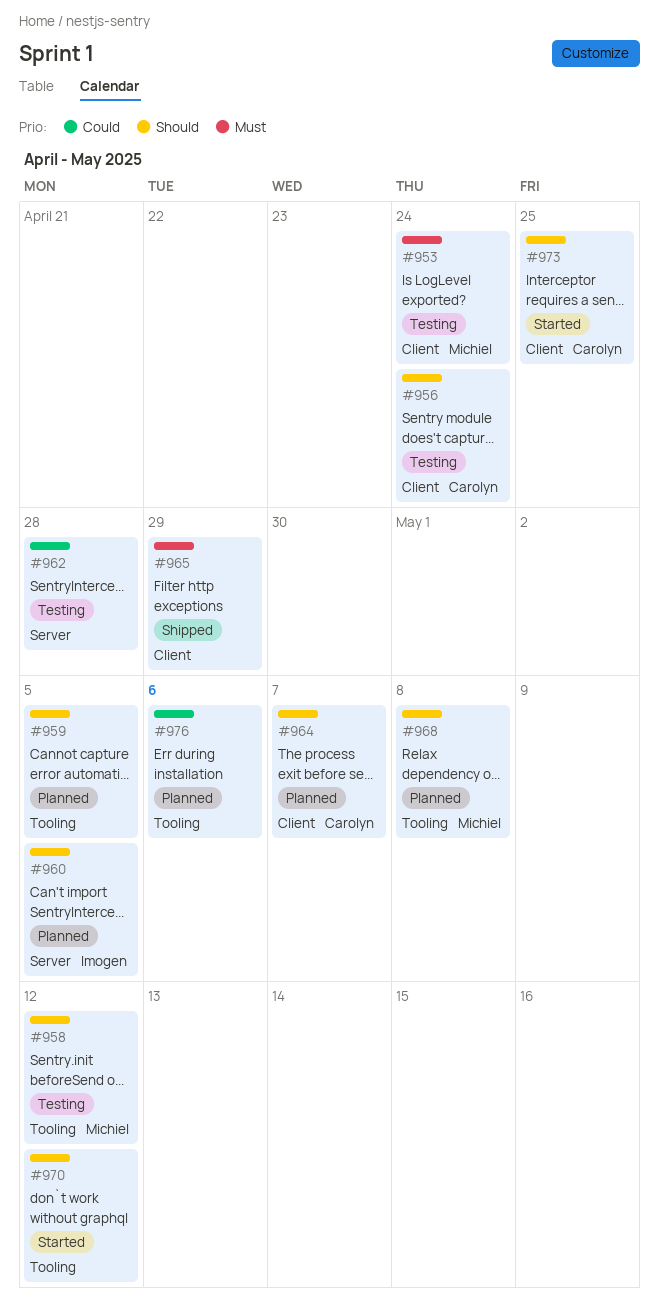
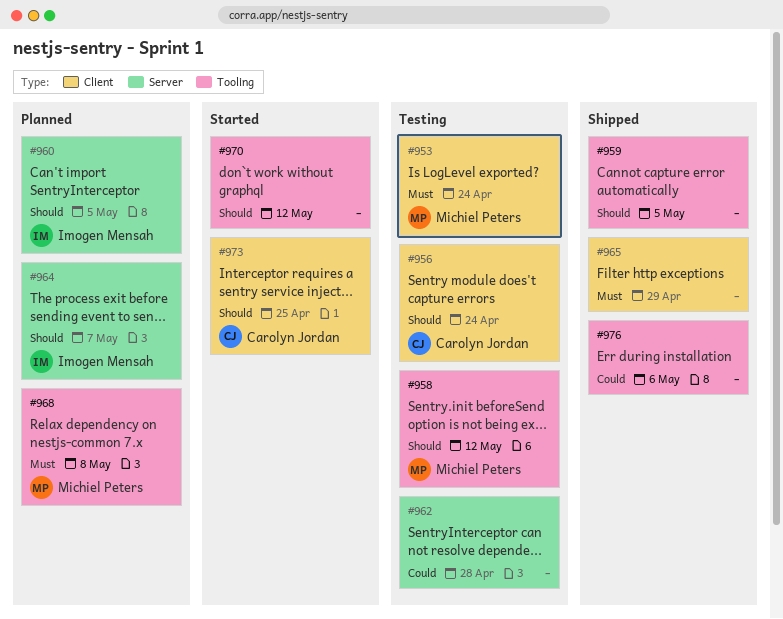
#959, status: Planned -> Shipped
#964, owner: Carolyn Jordan -> Imogen Mensah
#964, label: Client -> Server
#968, priority: Should -> Must
#976, status: Planned -> Shipped

